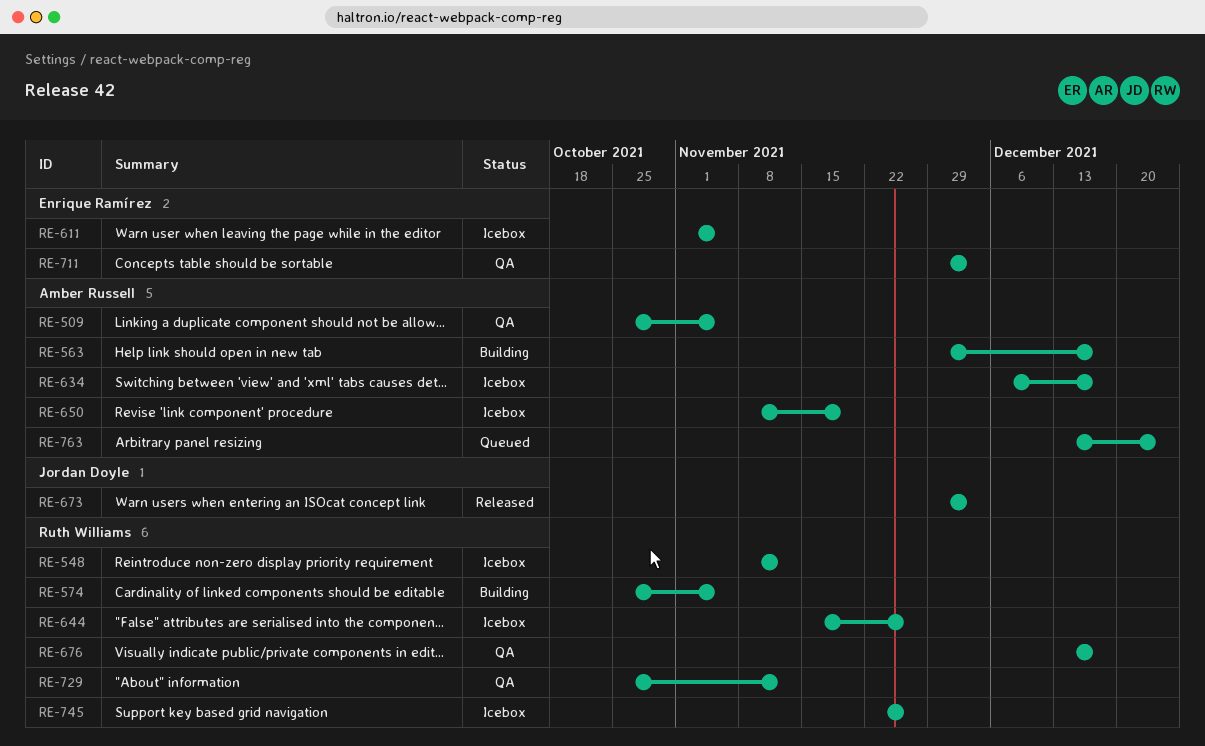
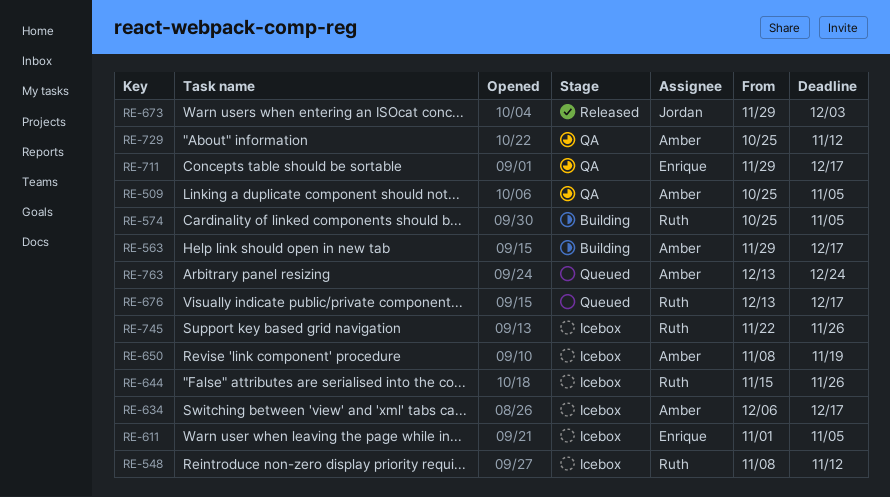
RE-676, status: QA -> Queued
RE-711, due: Dec 3 -> Dec 17
RE-729, owner: Ruth Williams -> Amber Russell

